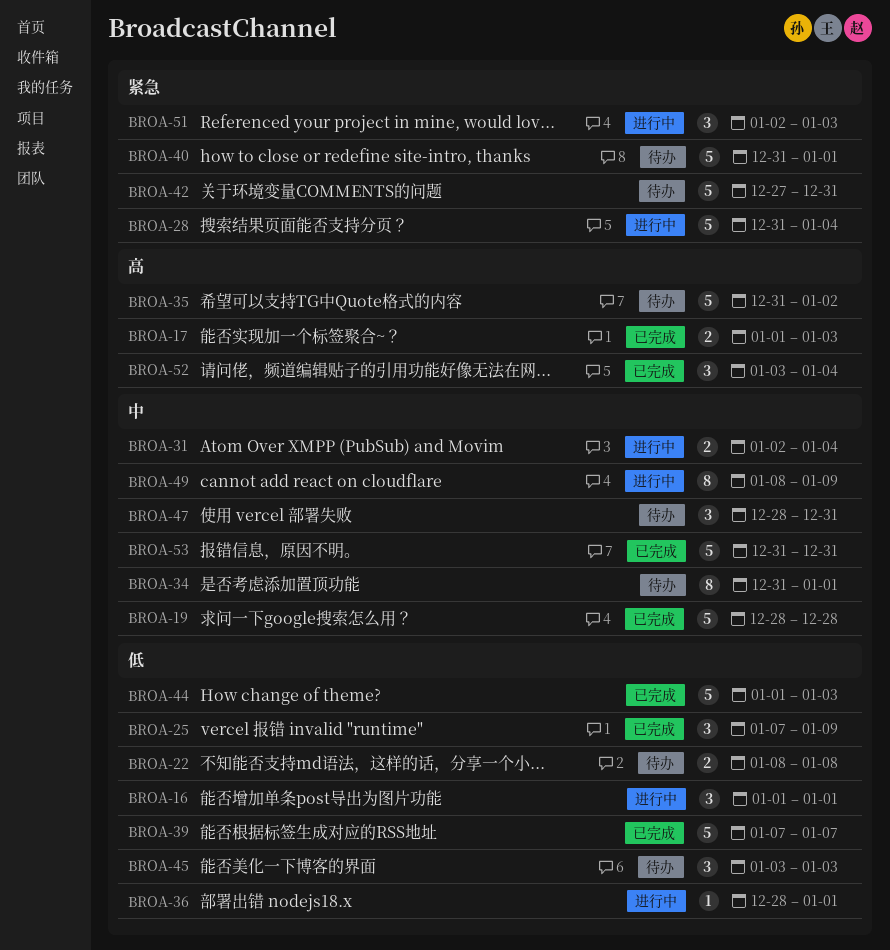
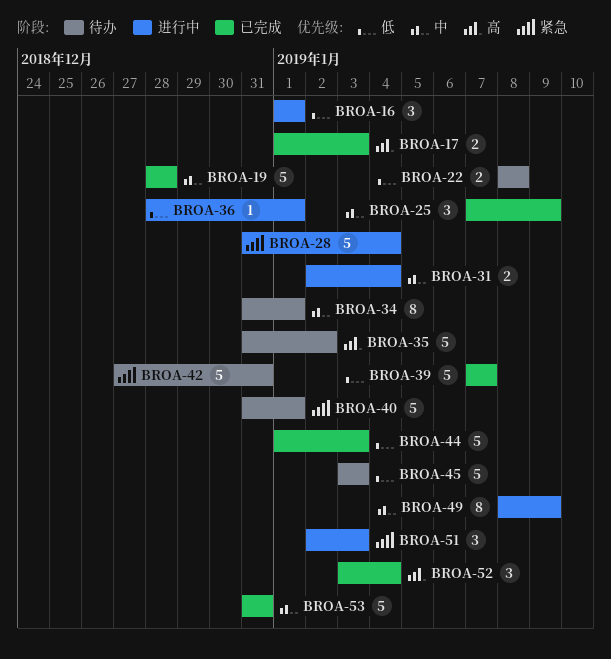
BROA-25, priority: 低 -> 中
BROA-45, estimate: 3 -> 5
BROA-47: present -> none

